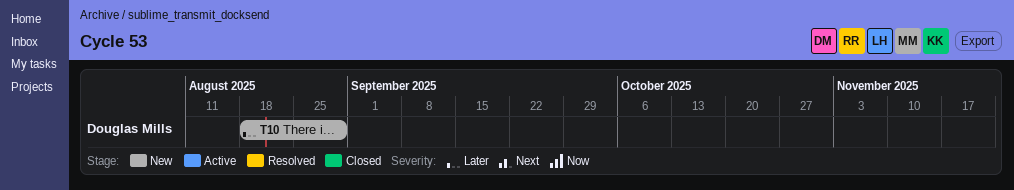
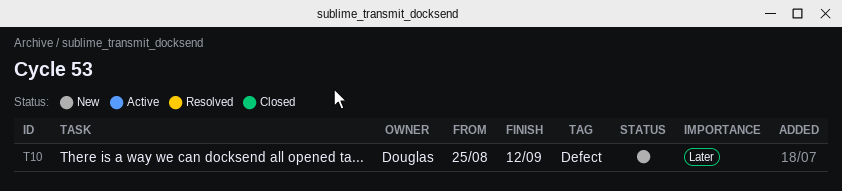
T10, start: Aug 18 -> Aug 25
T10, due: Aug 29 -> Sep 12

